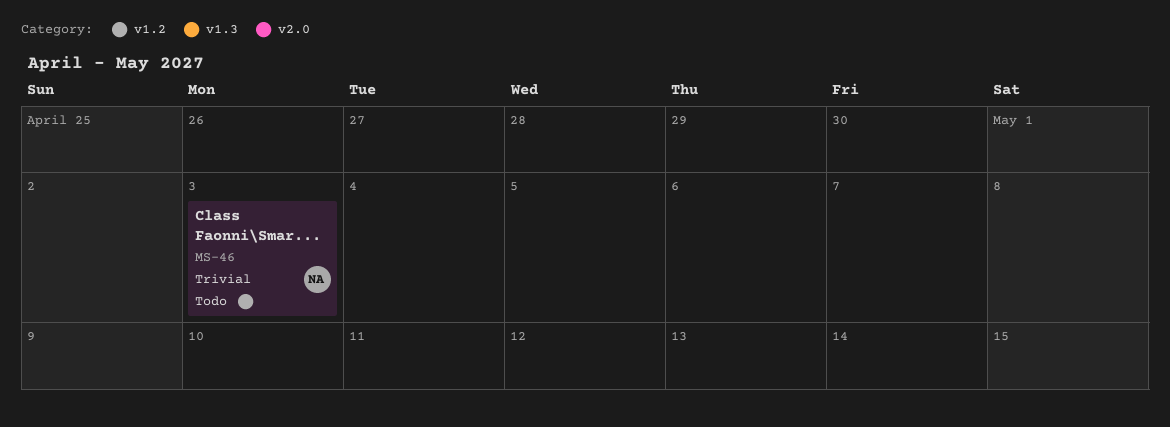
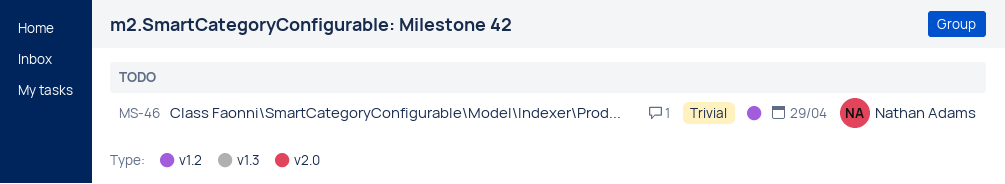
MS-46, due: May 3 -> Apr 29

